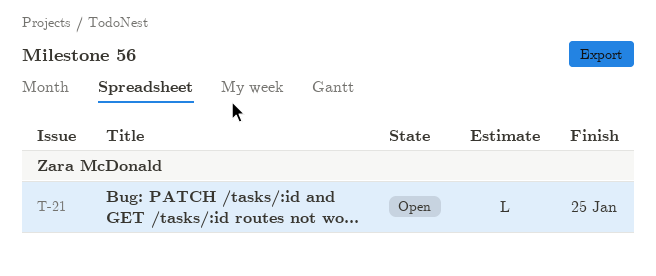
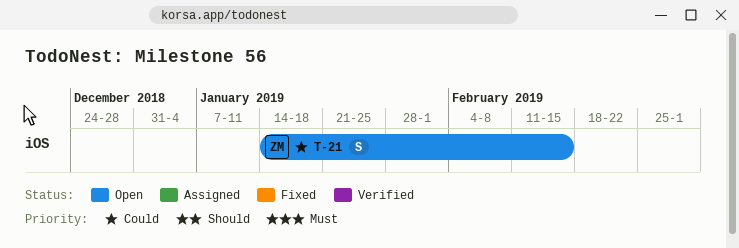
T-21, estimate: L -> S
T-21, due: Jan 25 -> Feb 15

